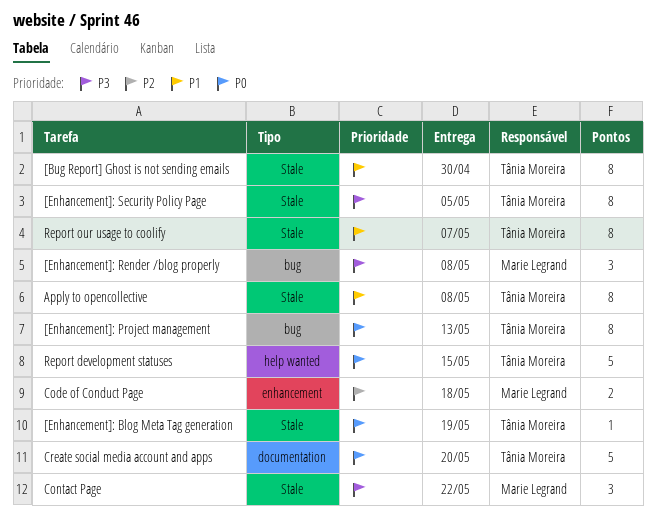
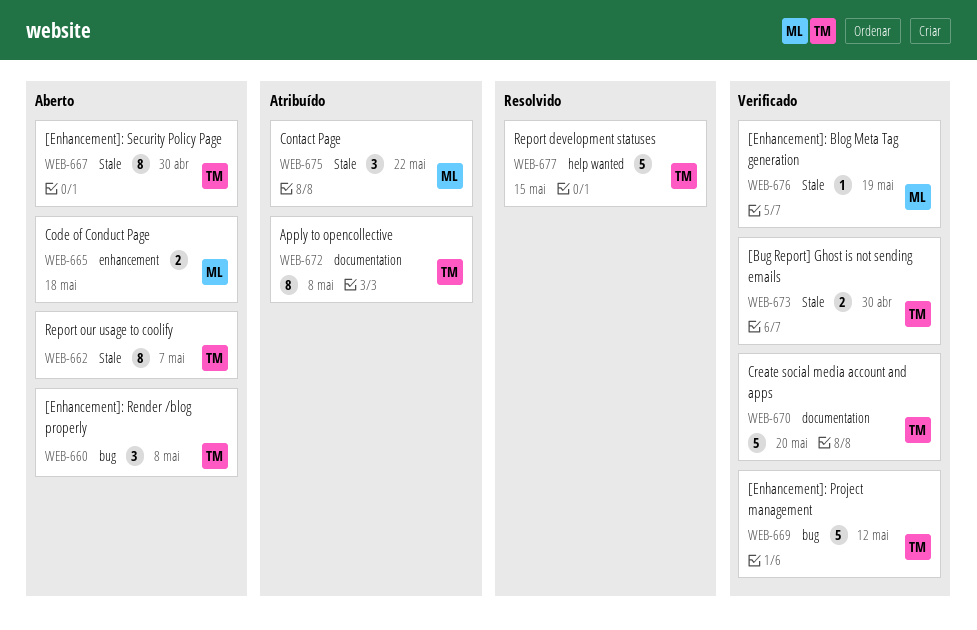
[Bug Report] Ghost is not sending emails, estimate: 8 -> 2
[Enhancement]: Blog Meta Tag generation, owner: Tânia Moreira -> Marie Legrand
[Enhancement]: Project management, estimate: 8 -> 5
[Enhancement]: Project management, due: May 13 -> May 12
[Enhancement]: Render /blog properly, owner: Marie Legrand -> Tânia Moreira
[Enhancement]: Security Policy Page, due: May 5 -> Apr 30
Apply to opencollective, label: Stale -> documentation

